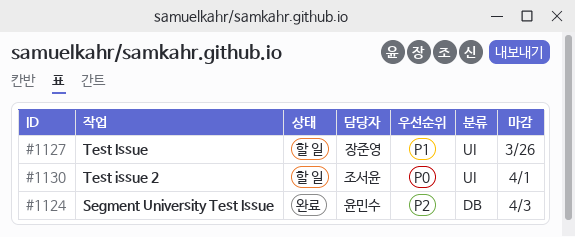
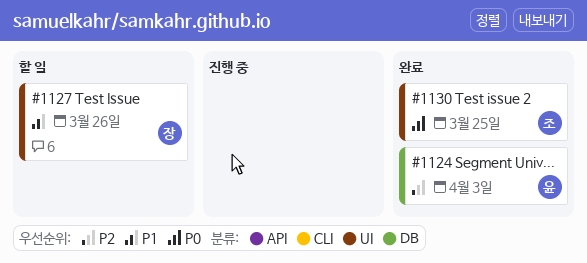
#1130, status: 할 일 -> 완료
#1130, due: Apr 1 -> Mar 25

